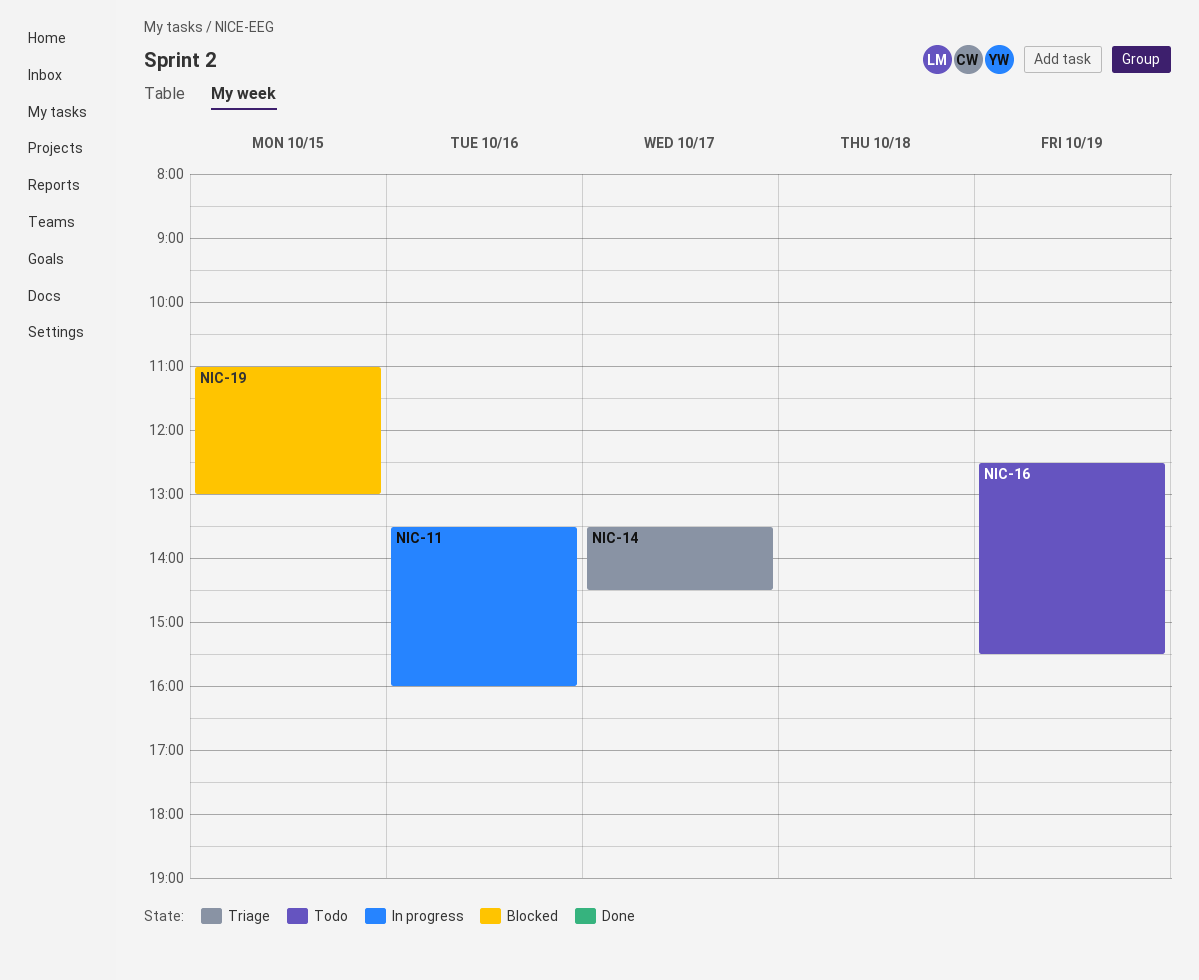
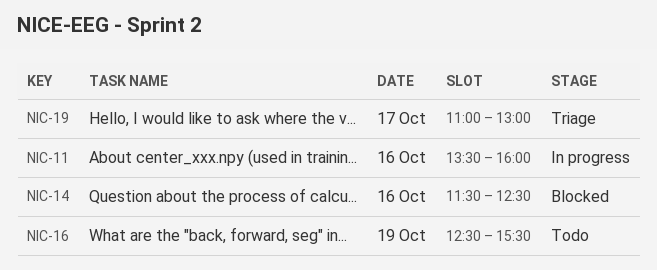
NIC-14, status: Triage -> Blocked
NIC-14, day: Oct 17 -> Oct 16
NIC-14, begins: 13:30 -> 11:30
NIC-14, ends: 14:30 -> 12:30
NIC-19, status: Blocked -> Triage
NIC-19, day: Oct 15 -> Oct 17

